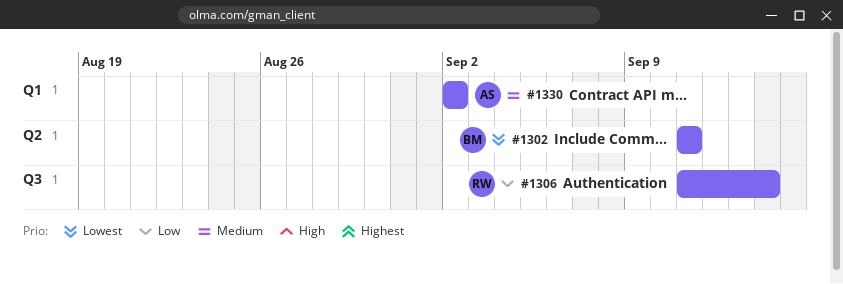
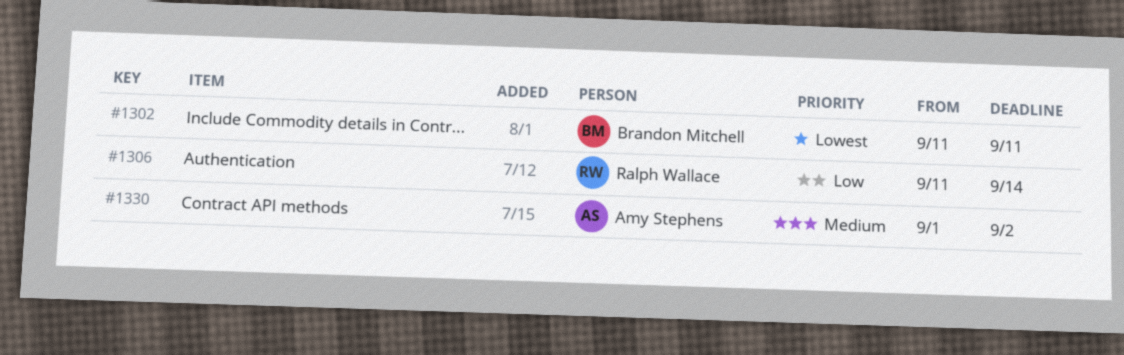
#1330, start: Sep 2 -> Sep 1

